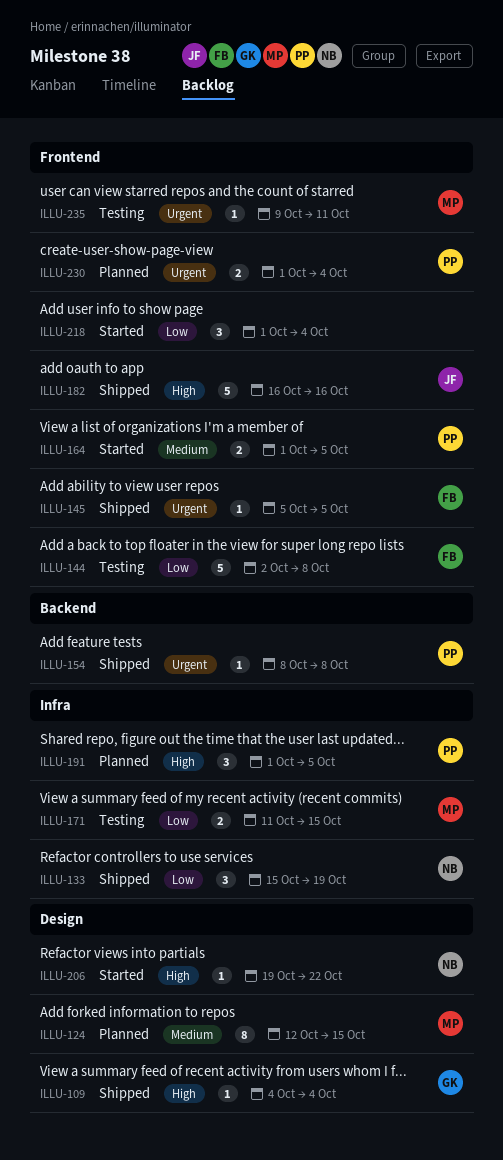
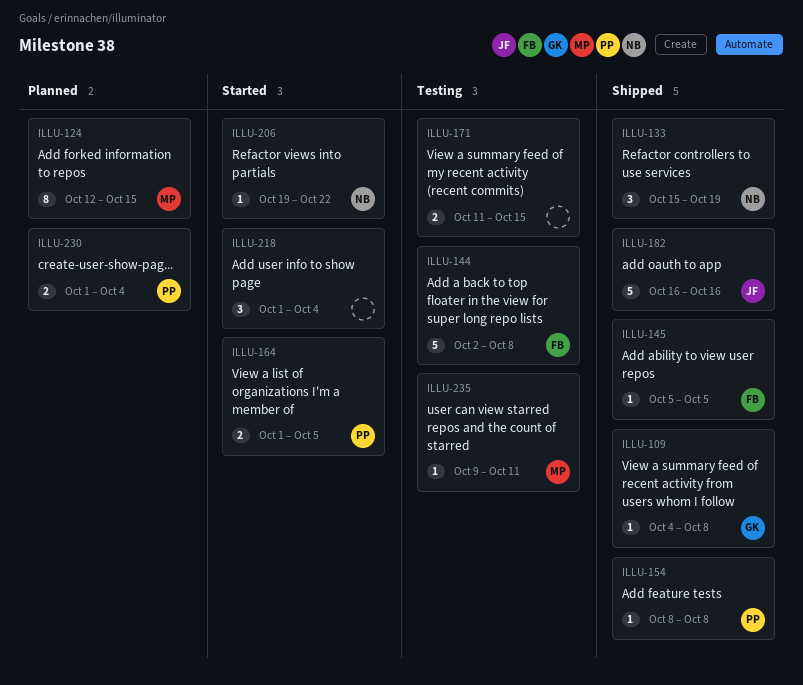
ILLU-109, due: Oct 4 -> Oct 8
ILLU-171, owner: MP -> none
ILLU-191: present -> none

